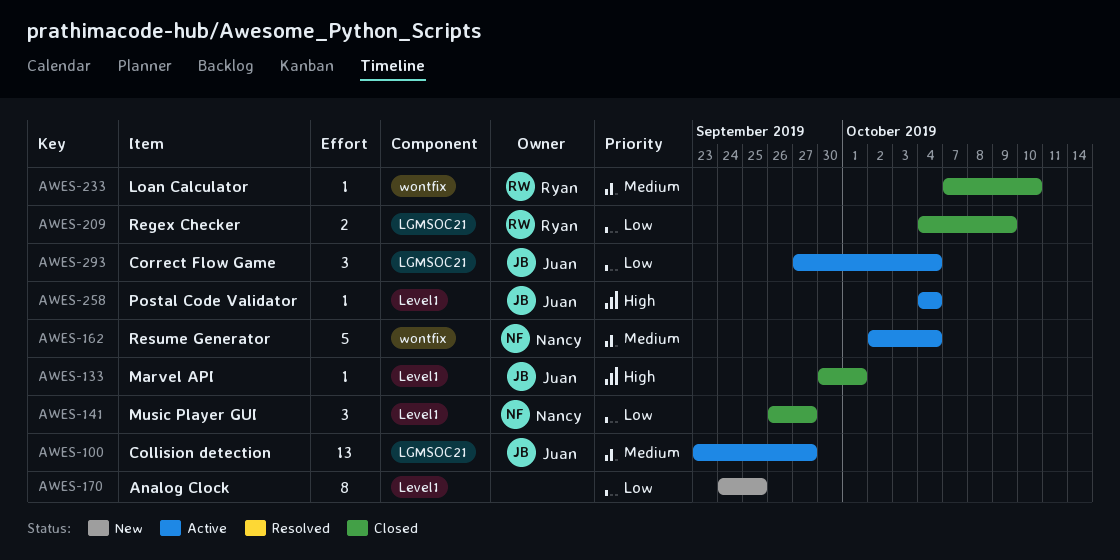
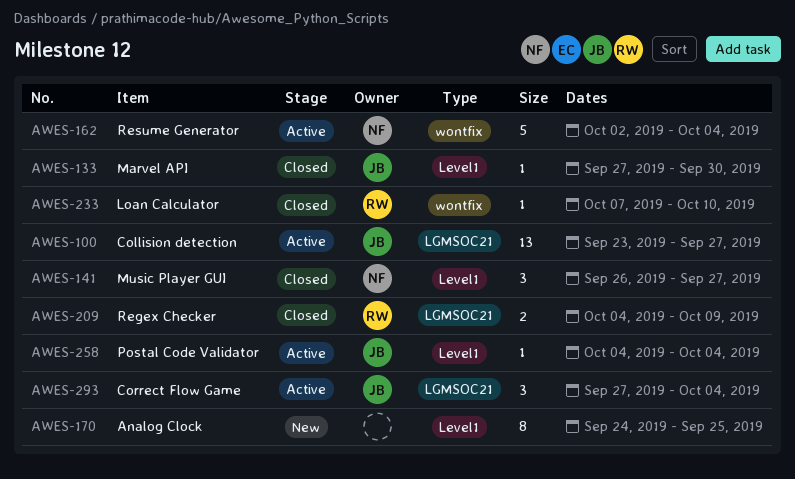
AWES-133, start: Sep 30 -> Sep 27
AWES-133, due: Oct 1 -> Sep 30

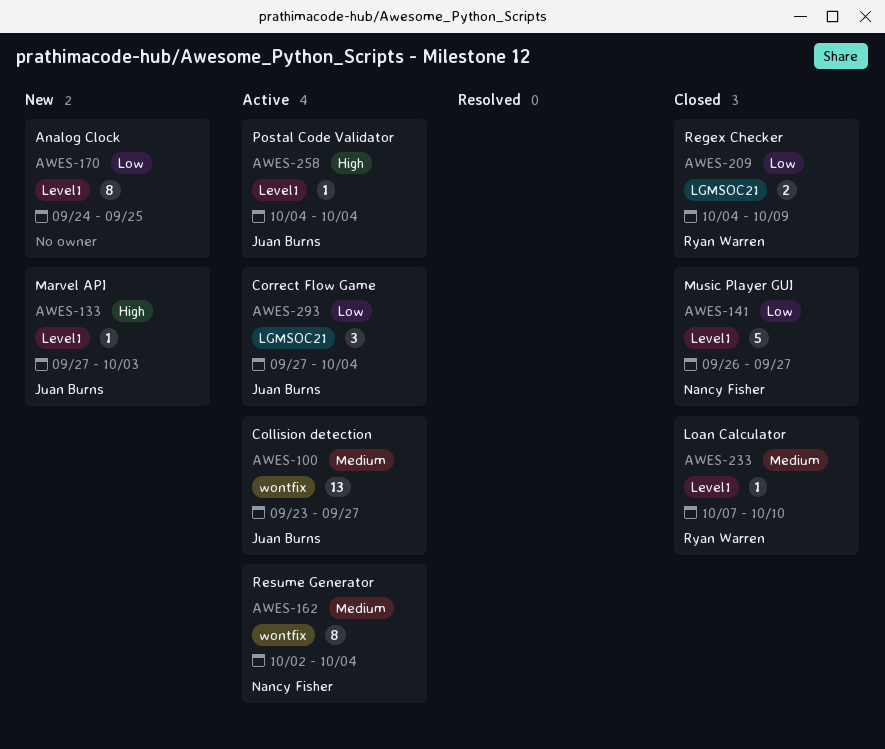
AWES-100, label: LGMSOC21 -> wontfix
AWES-133, status: Closed -> New
AWES-133, due: Sep 30 -> Oct 3
AWES-141, estimate: 3 -> 5
AWES-162, estimate: 5 -> 8
AWES-233, label: wontfix -> Level1

